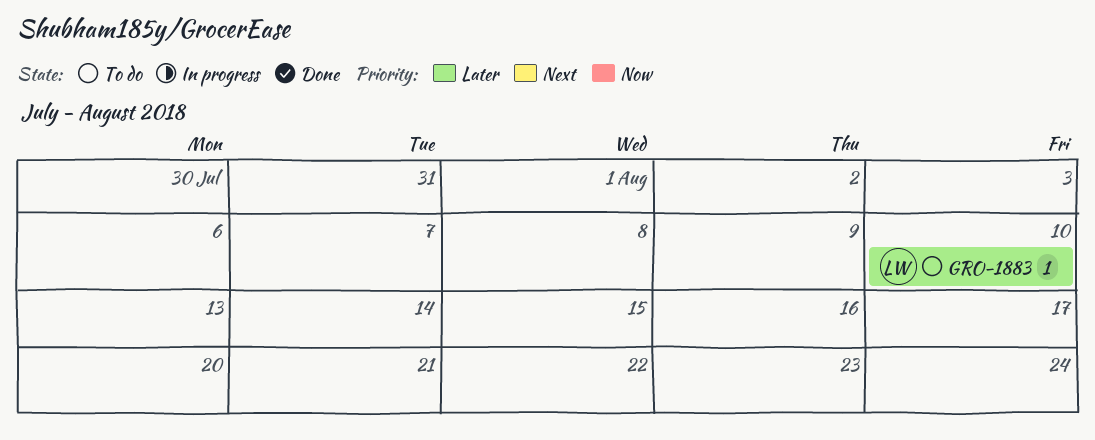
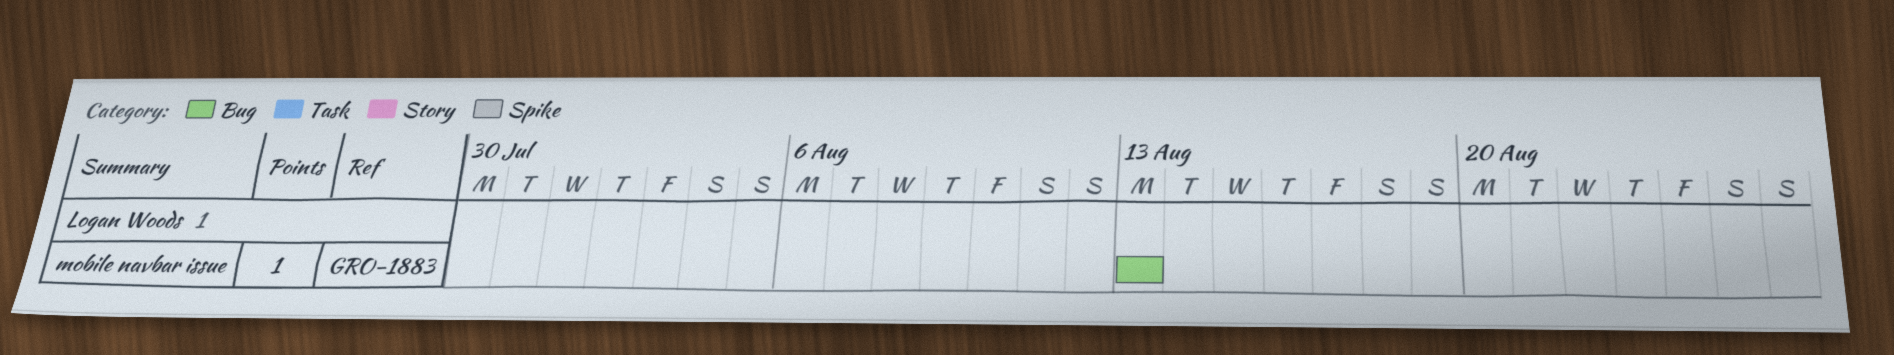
GRO-1883, start: Aug 10 -> Aug 13
GRO-1883, due: Aug 10 -> Aug 13

